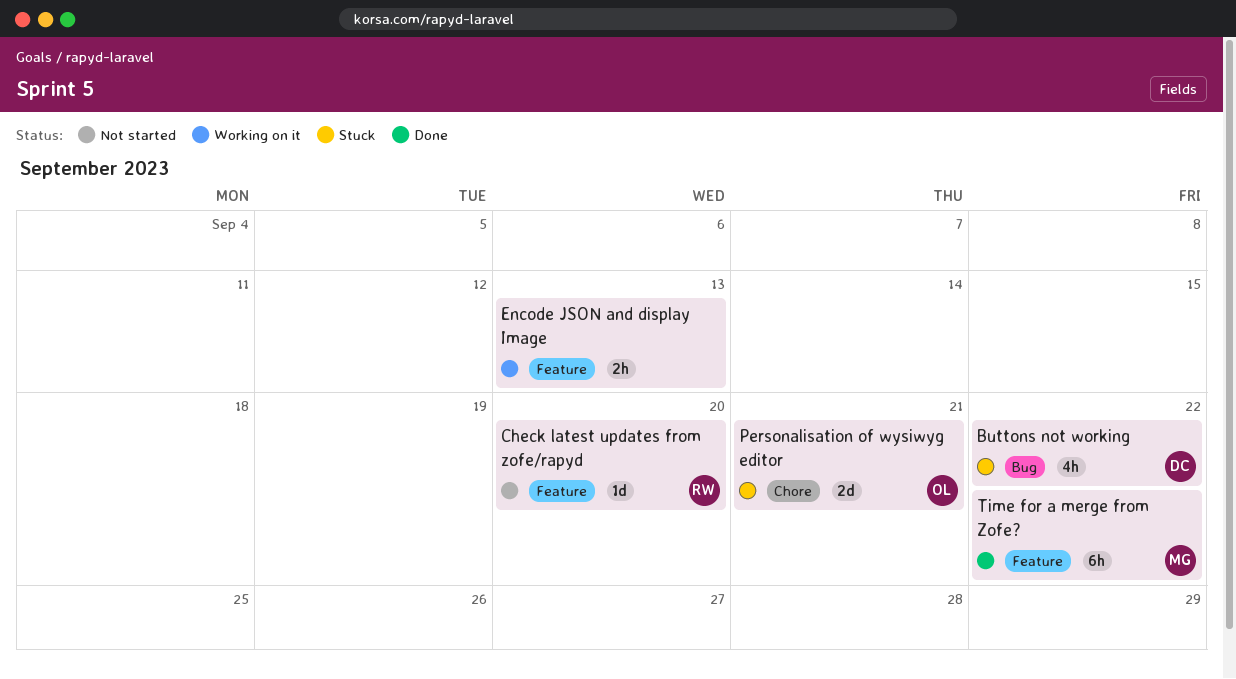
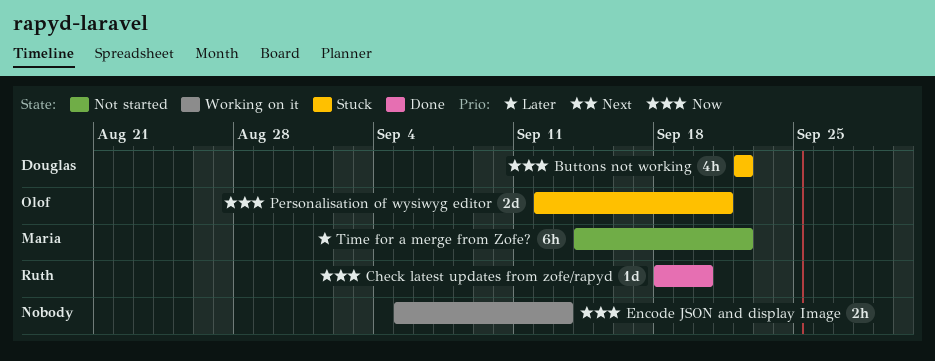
Check latest updates from zofe/rapyd, status: Not started -> Done
Time for a merge from Zofe?, status: Done -> Not started

